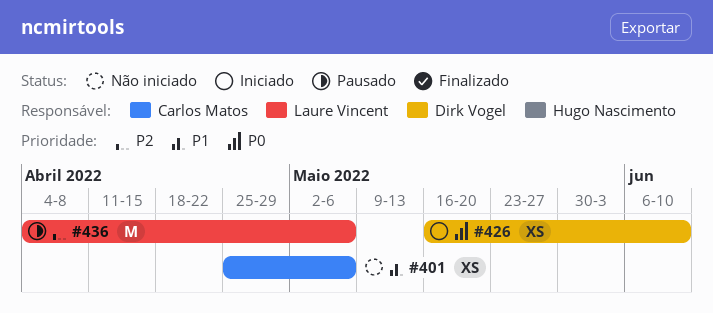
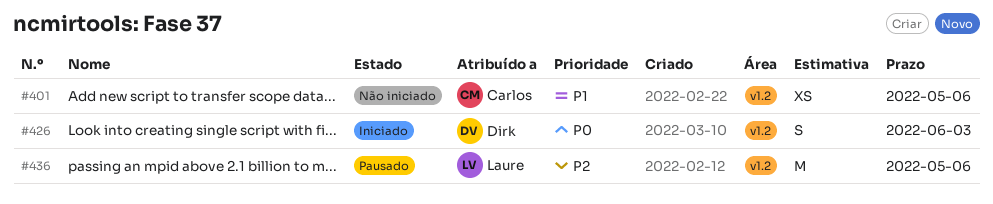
#426, estimate: XS -> S
#426, due: Jun 10 -> Jun 3

